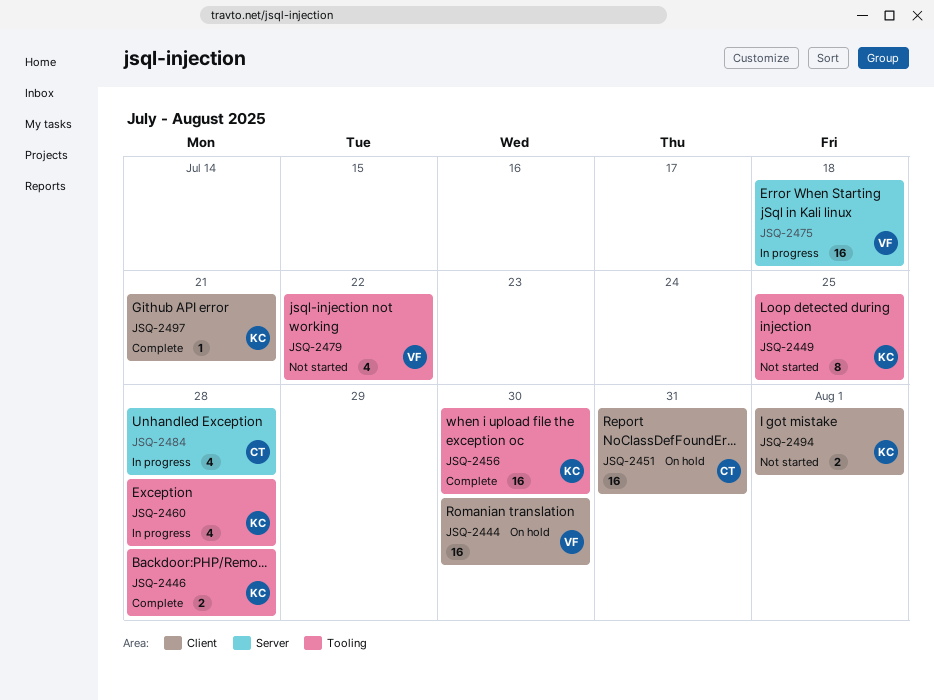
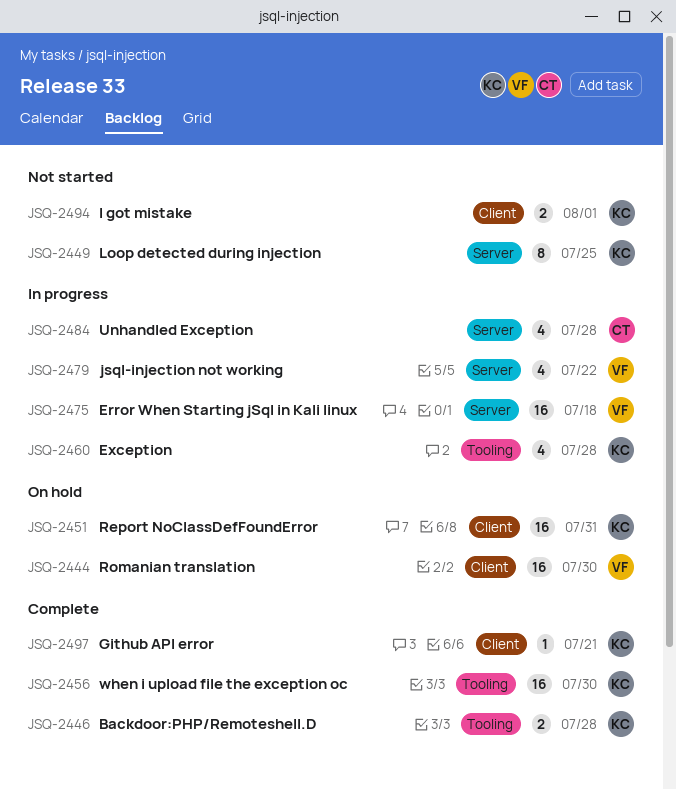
JSQ-2449, label: Tooling -> Server
JSQ-2451, owner: CT -> KC
JSQ-2479, status: Not started -> In progress
JSQ-2479, label: Tooling -> Server

